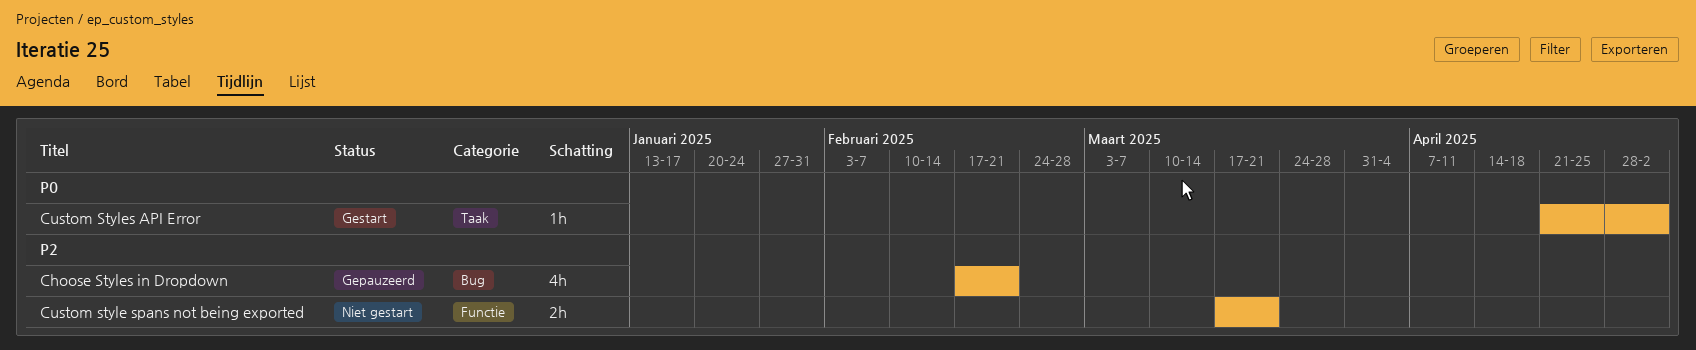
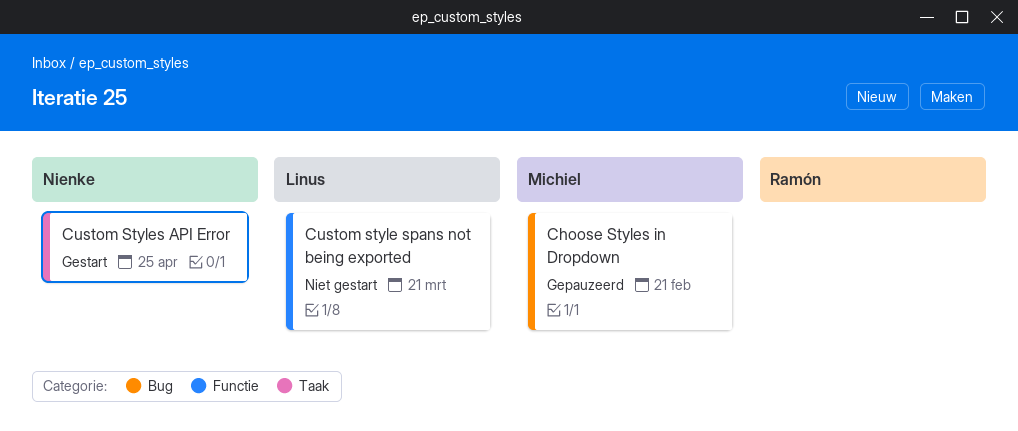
Custom Styles API Error, due: May 2 -> Apr 25

